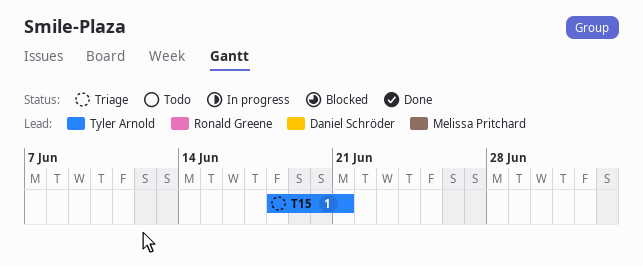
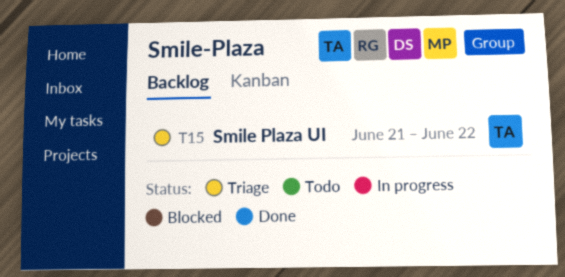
T15, start: Jun 18 -> Jun 21
T15, due: Jun 21 -> Jun 22

